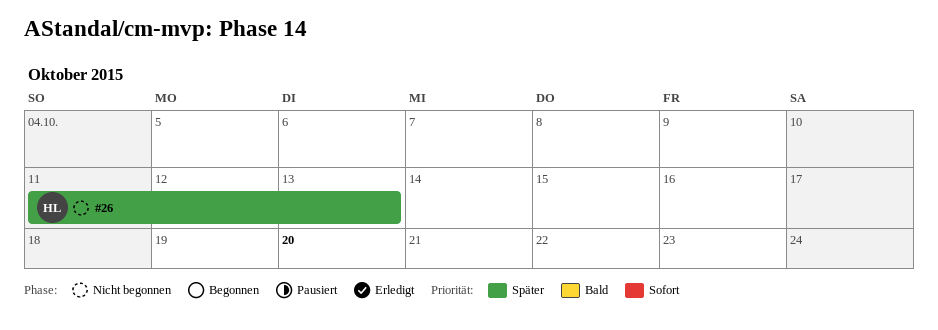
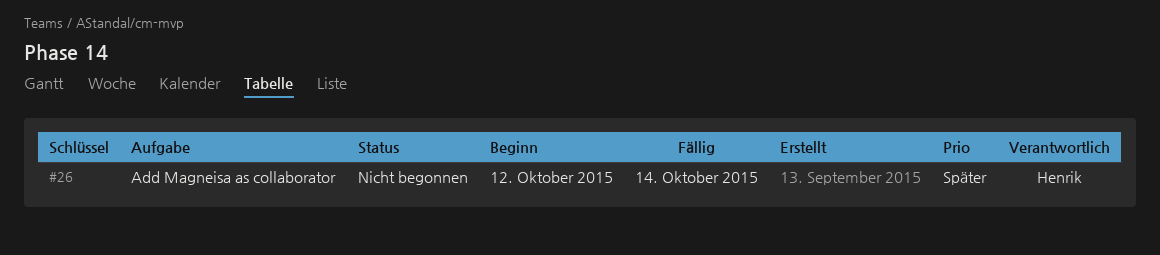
#26, start: Oct 11 -> Oct 12
#26, due: Oct 13 -> Oct 14

